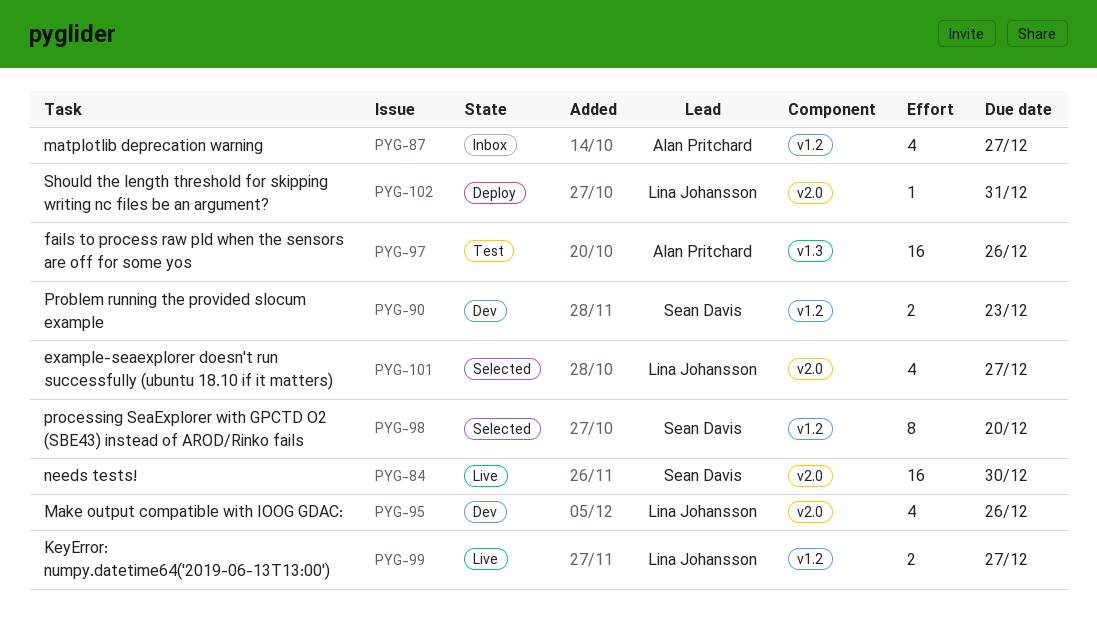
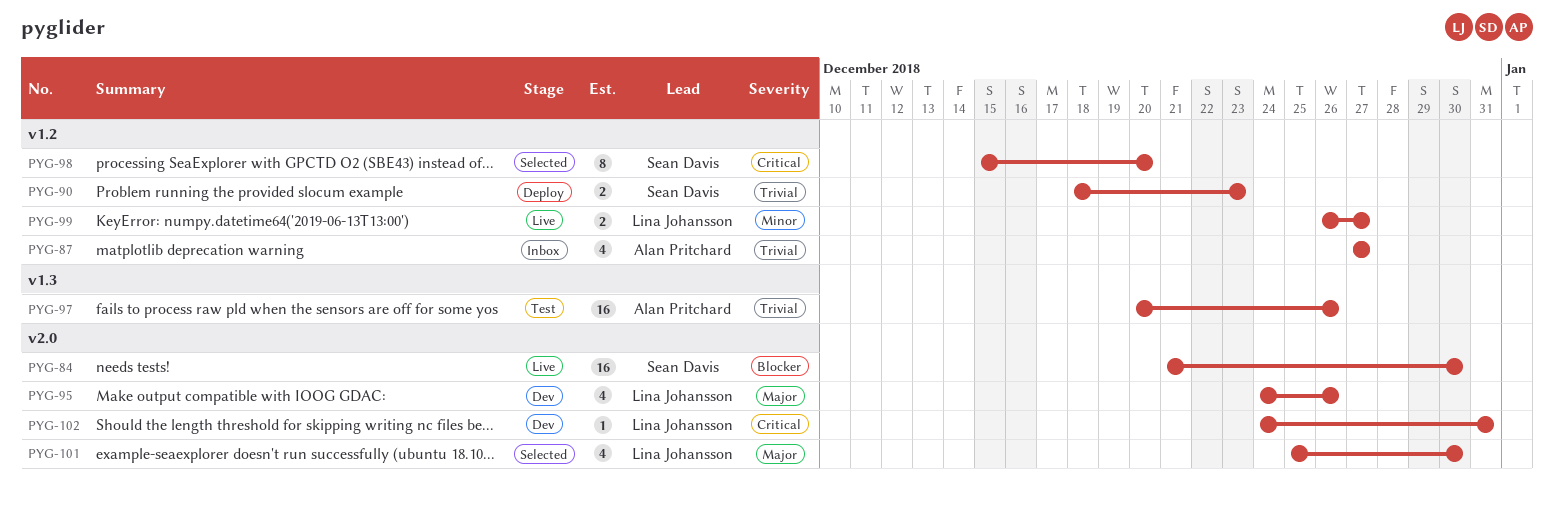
PYG-90, status: Dev -> Deploy
PYG-101, due: Dec 27 -> Dec 30
PYG-102, status: Deploy -> Dev

